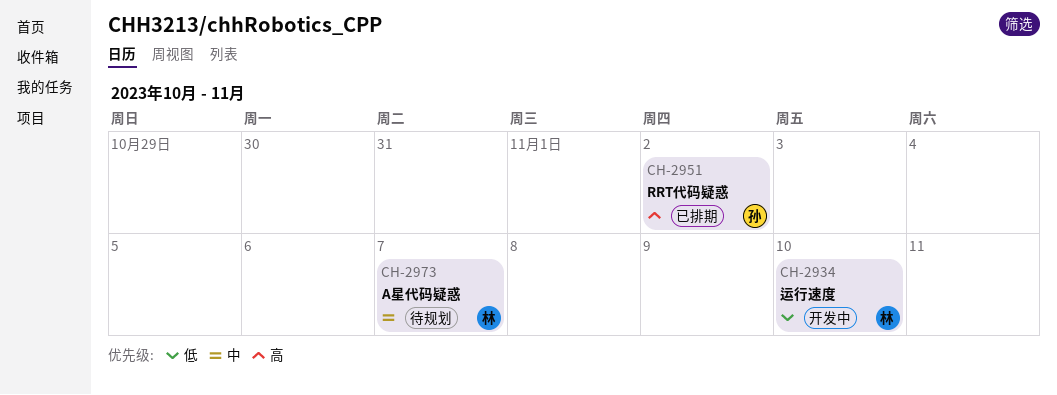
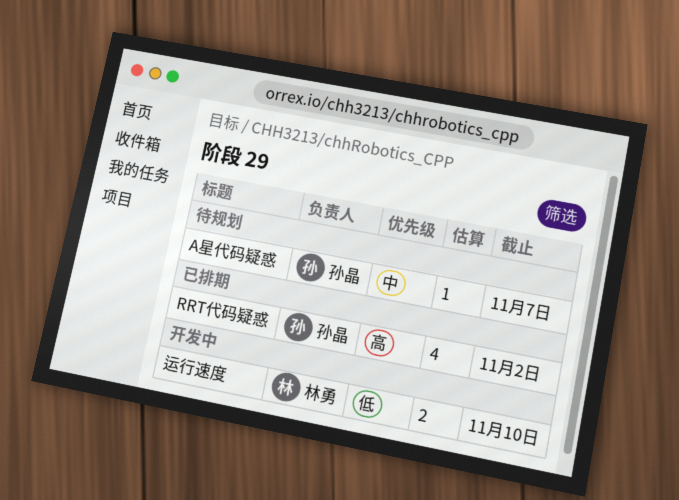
A星代码疑惑, owner: 林勇 -> 孙晶

